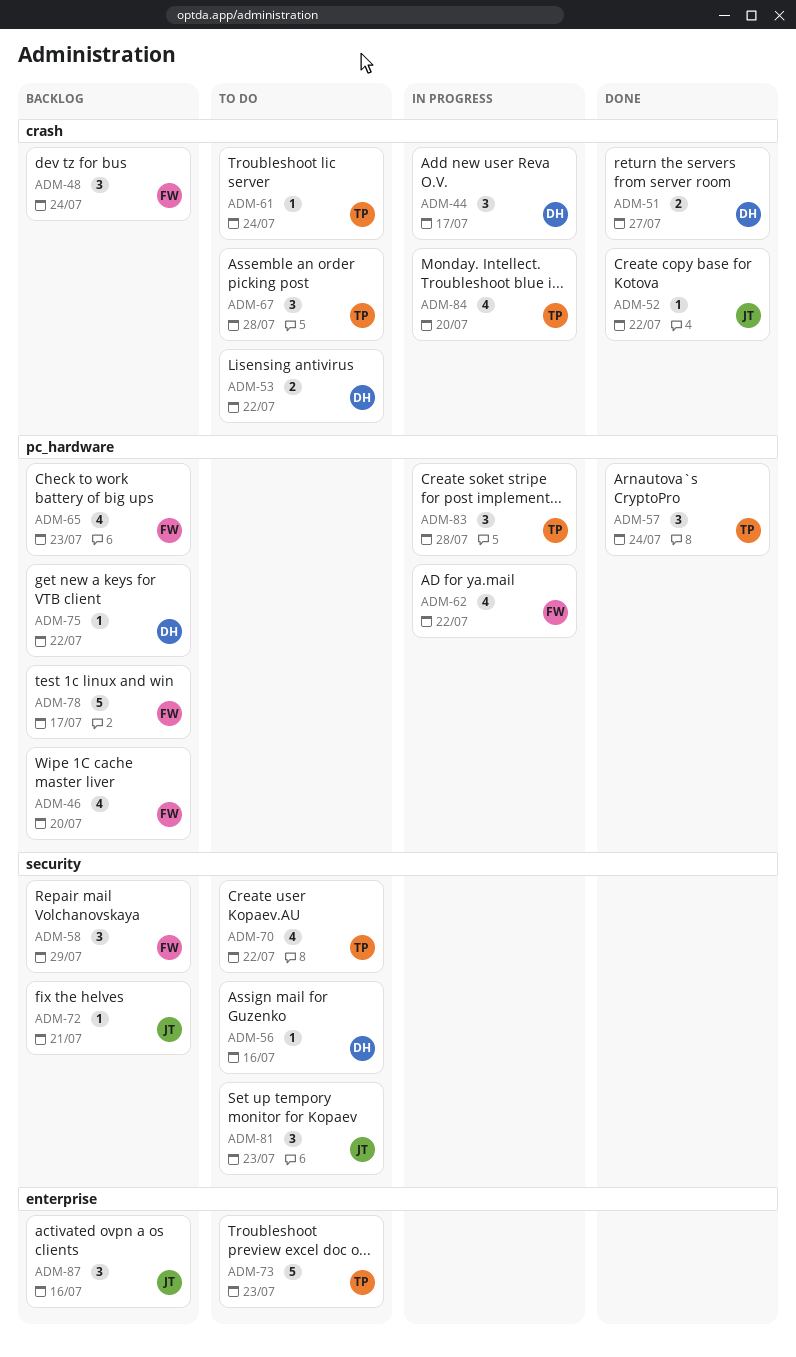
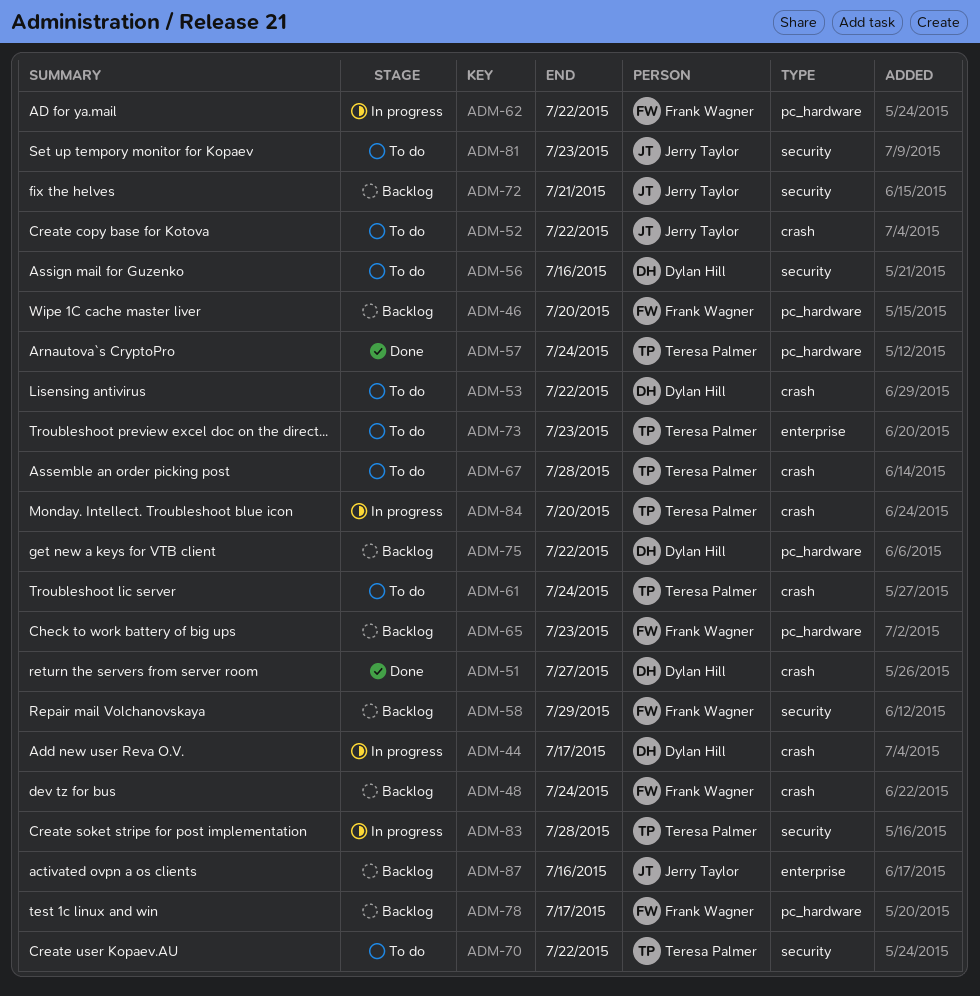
ADM-52, status: Done -> To do
ADM-83, label: pc_hardware -> security

